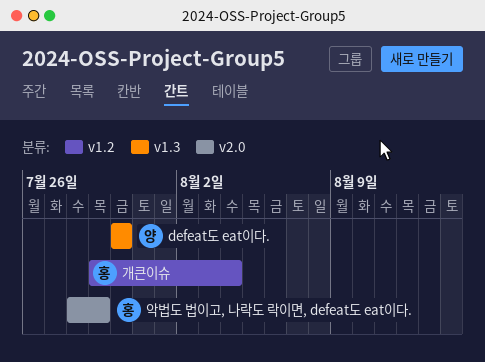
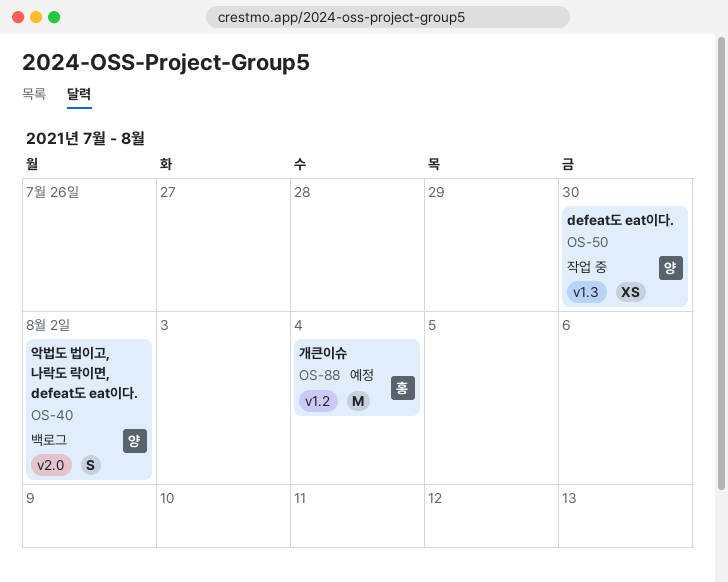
악법도 법이고, 나락도 락이면, defeat도 eat이다., owner: 홍 -> 양
악법도 법이고, 나락도 락이면, defeat도 eat이다., due: Jul 29 -> Aug 2

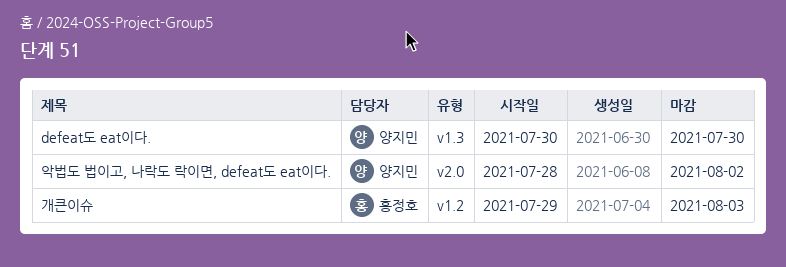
개큰이슈, due: Aug 4 -> Aug 3

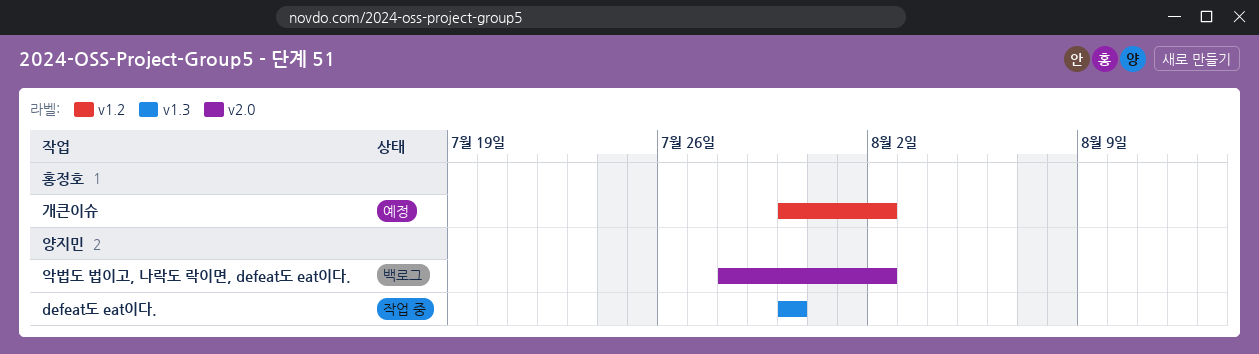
개큰이슈, start: Jul 29 -> Jul 30
개큰이슈, due: Aug 3 -> Aug 2

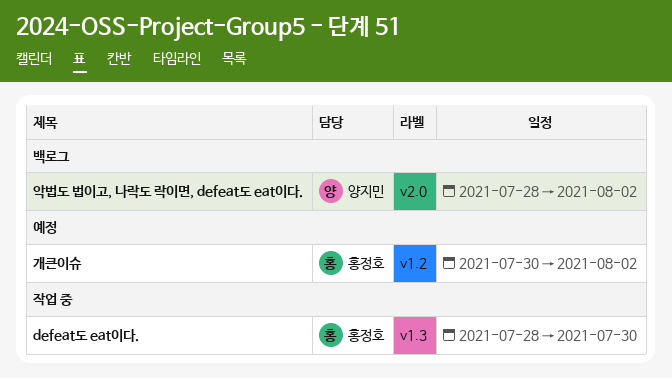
defeat도 eat이다., owner: 양지민 -> 홍정호
defeat도 eat이다., start: Jul 30 -> Jul 28

